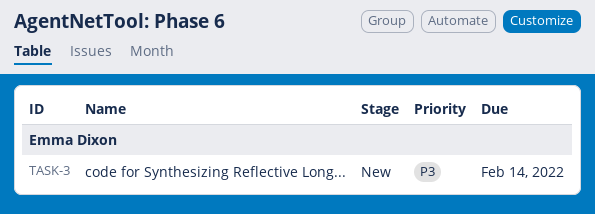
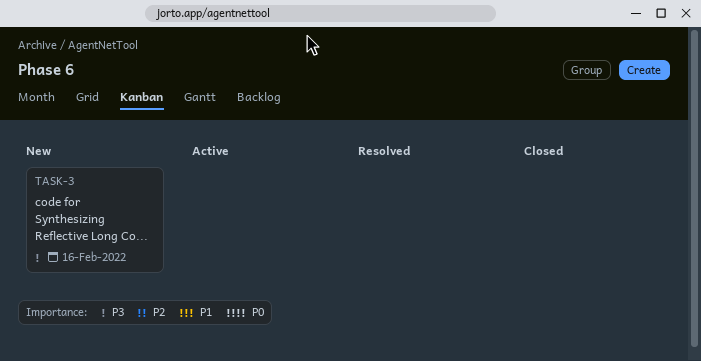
TASK-3, due: Feb 14 -> Feb 16

